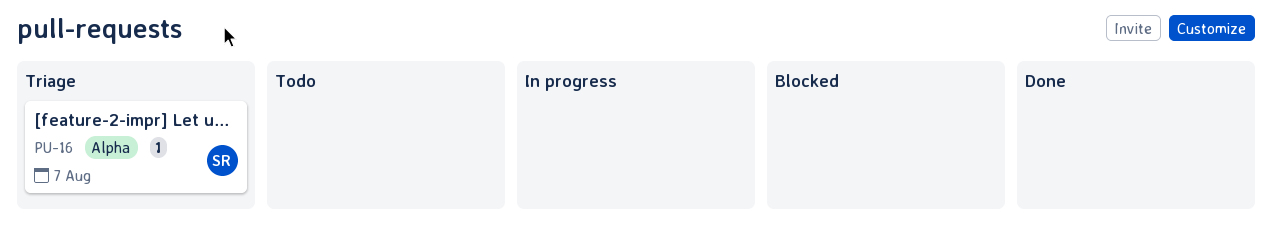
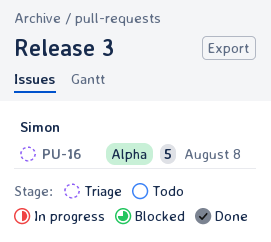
PU-16, estimate: 1 -> 5
PU-16, due: Aug 7 -> Aug 8

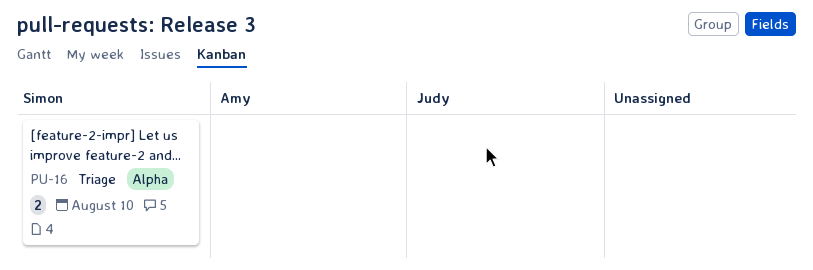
PU-16, estimate: 5 -> 2
PU-16, due: Aug 8 -> Aug 10

